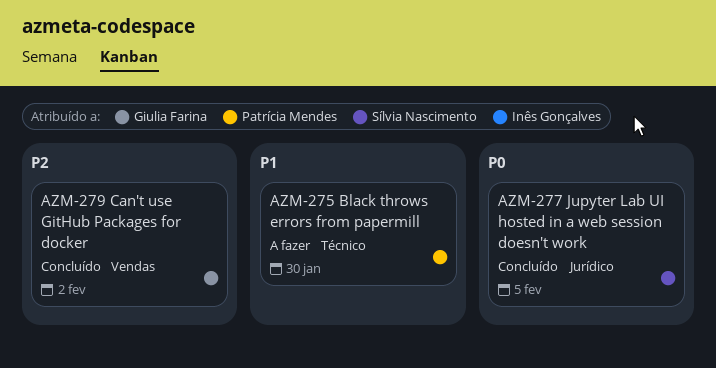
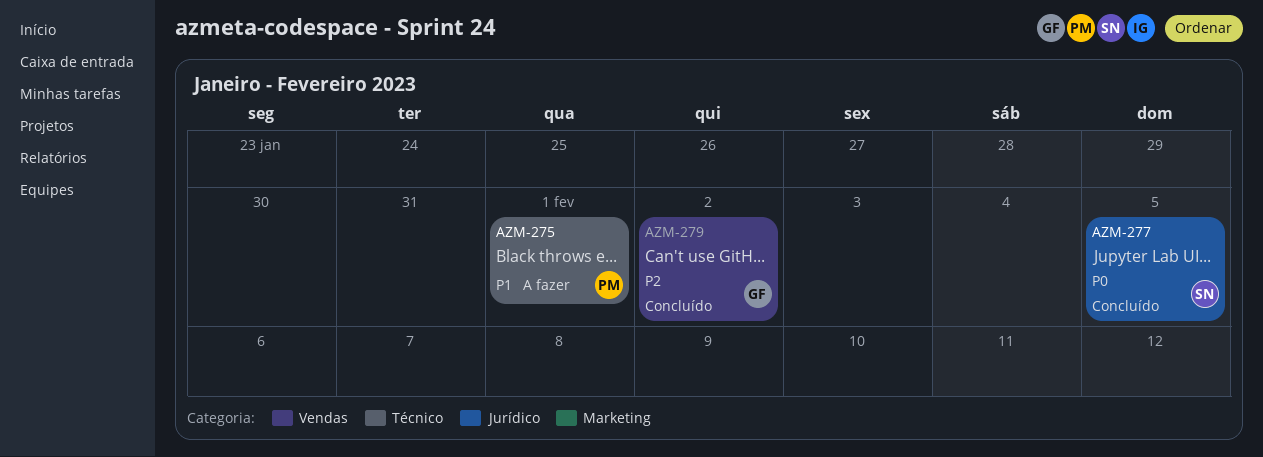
AZM-275, due: Jan 30 -> Feb 1

